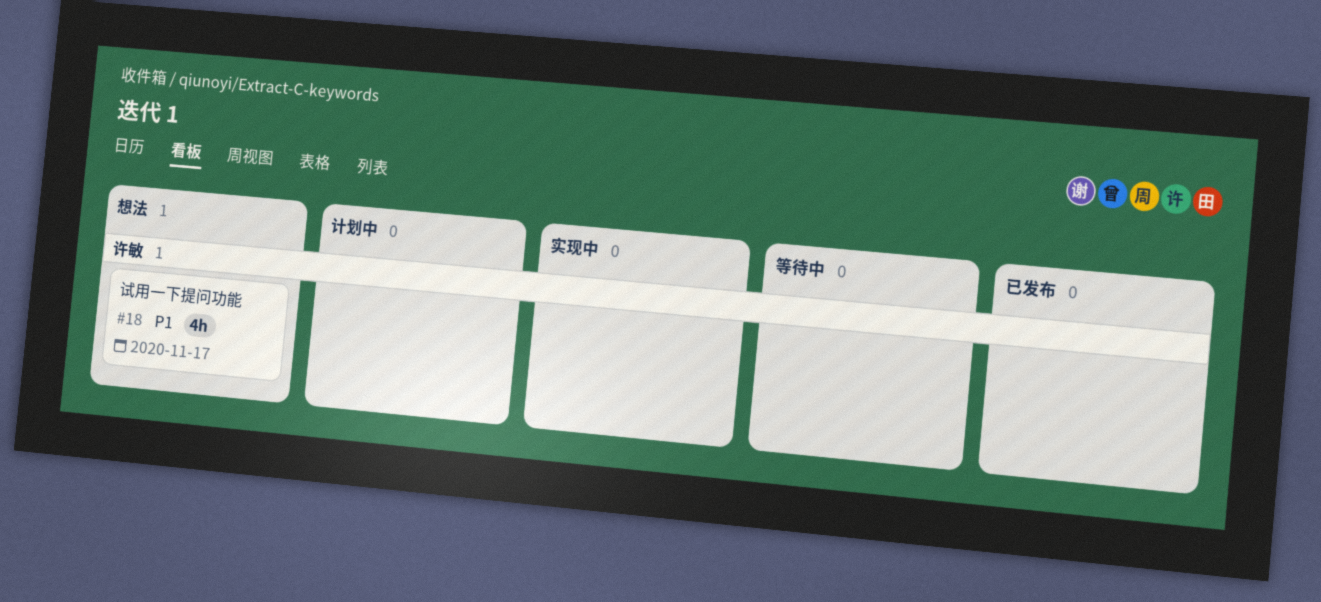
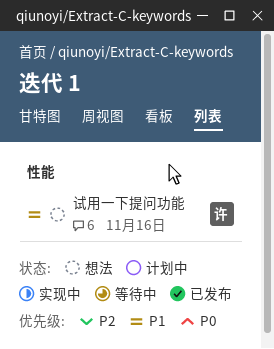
试用一下提问功能, due: Nov 17 -> Nov 16

